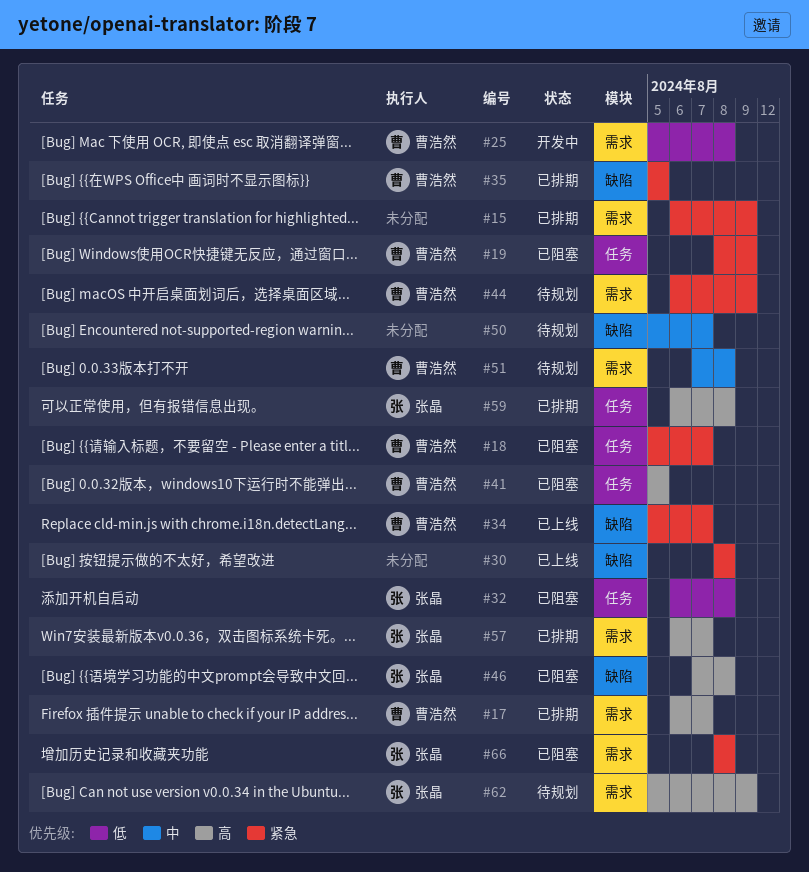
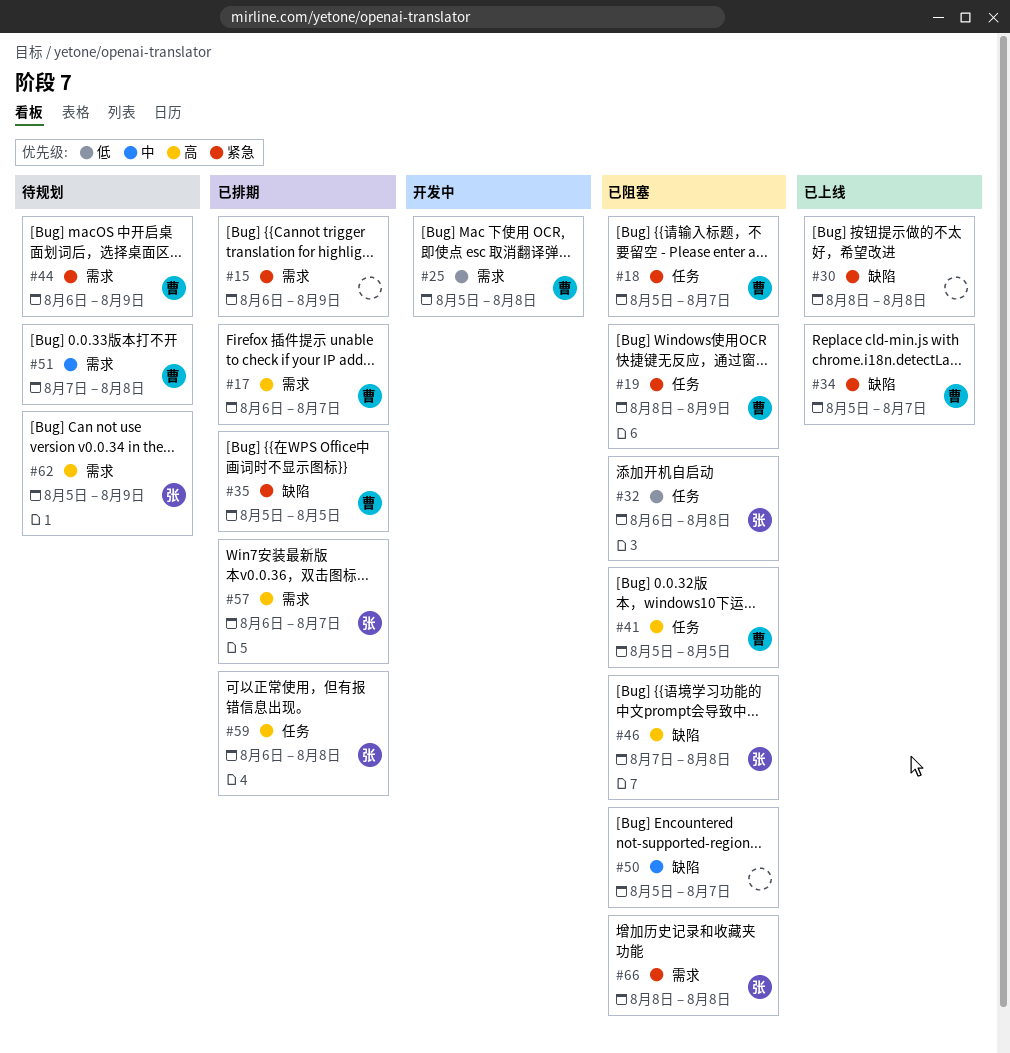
#50, status: 待规划 -> 已阻塞

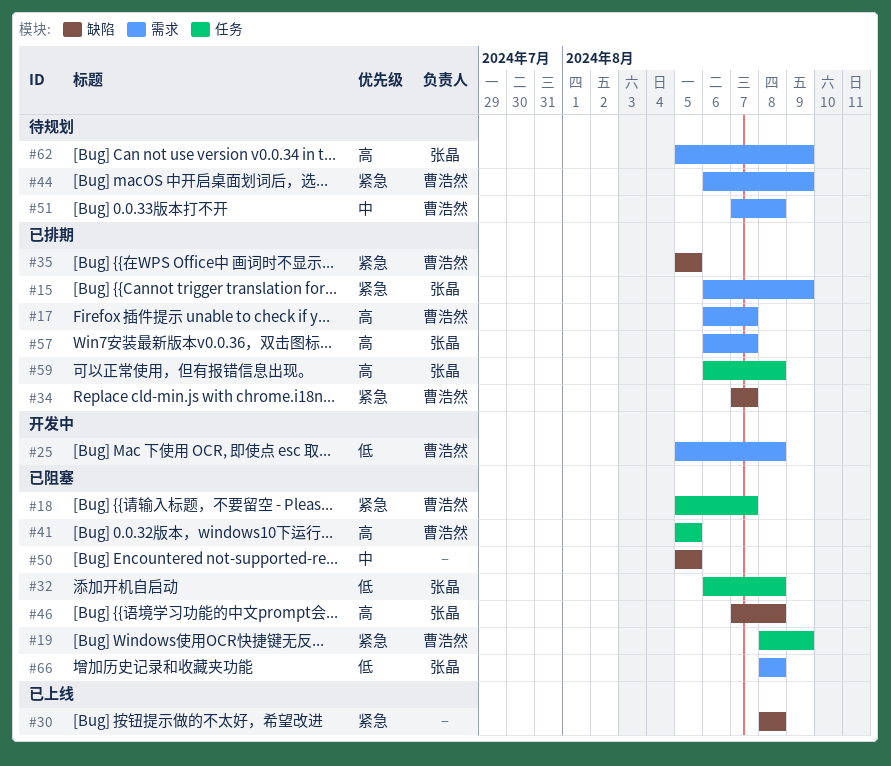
#15, owner: none -> 张晶
#34, status: 已上线 -> 已排期
#34, start: Aug 5 -> Aug 7
#50, due: Aug 7 -> Aug 5
#66, priority: 紧急 -> 低

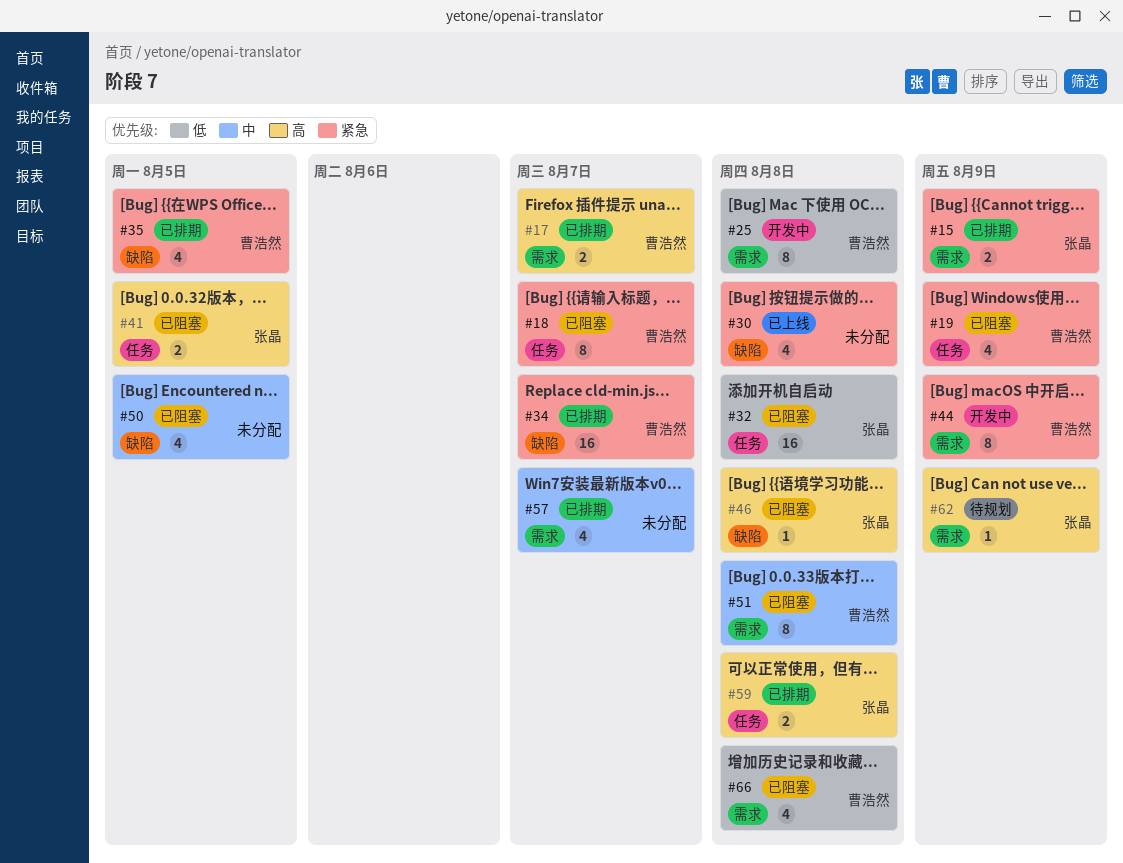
#41, owner: 曹浩然 -> 张晶
#44, status: 待规划 -> 开发中
#51, status: 待规划 -> 已阻塞
#57, owner: 张晶 -> none
#57, priority: 高 -> 中
#66, owner: 张晶 -> 曹浩然

